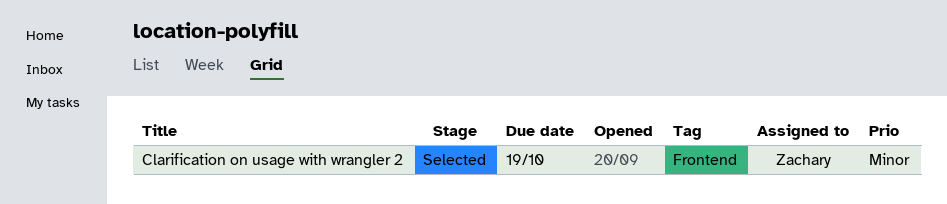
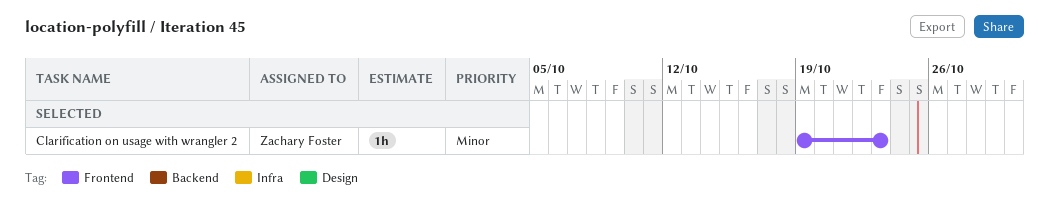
Clarification on usage with wrangler 2, due: Oct 19 -> Oct 23

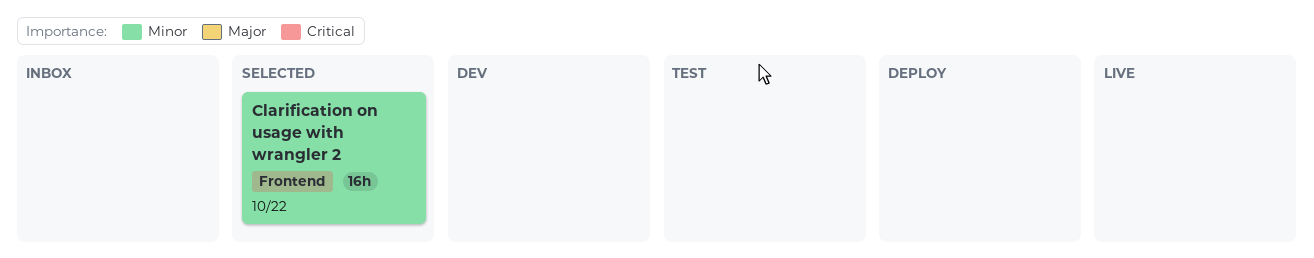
Clarification on usage with wrangler 2, estimate: 1h -> 16h
Clarification on usage with wrangler 2, due: Oct 23 -> Oct 22

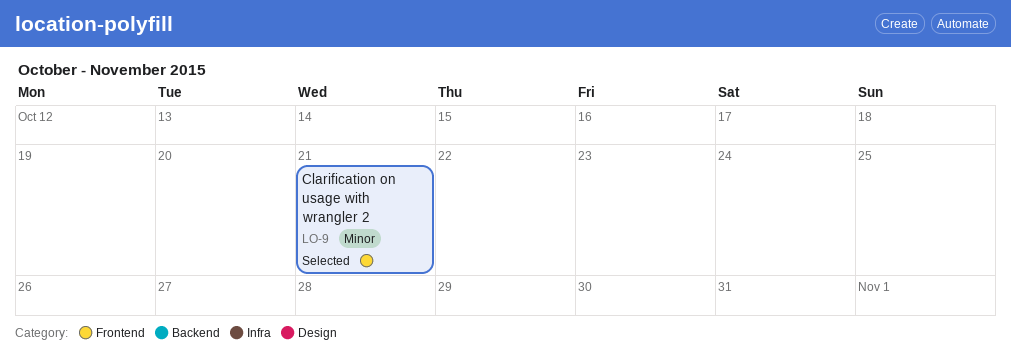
Clarification on usage with wrangler 2, due: Oct 22 -> Oct 21

